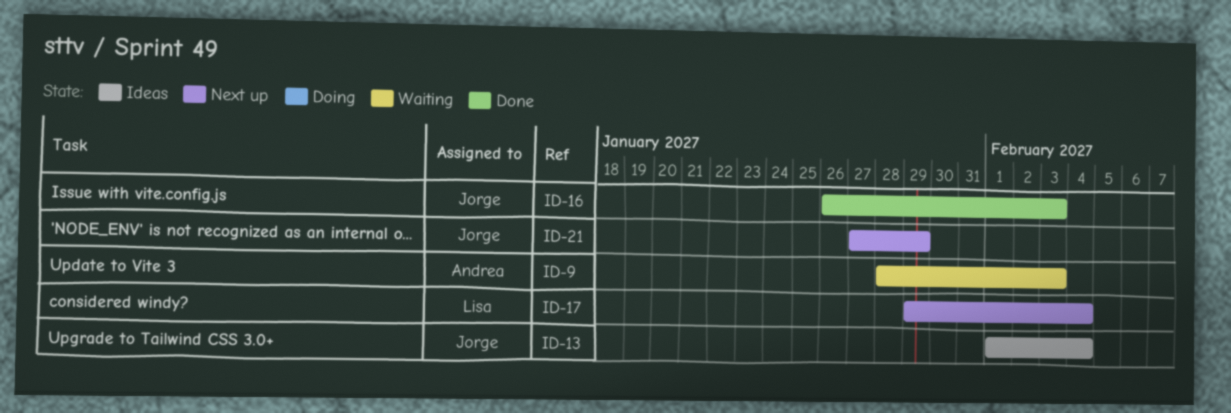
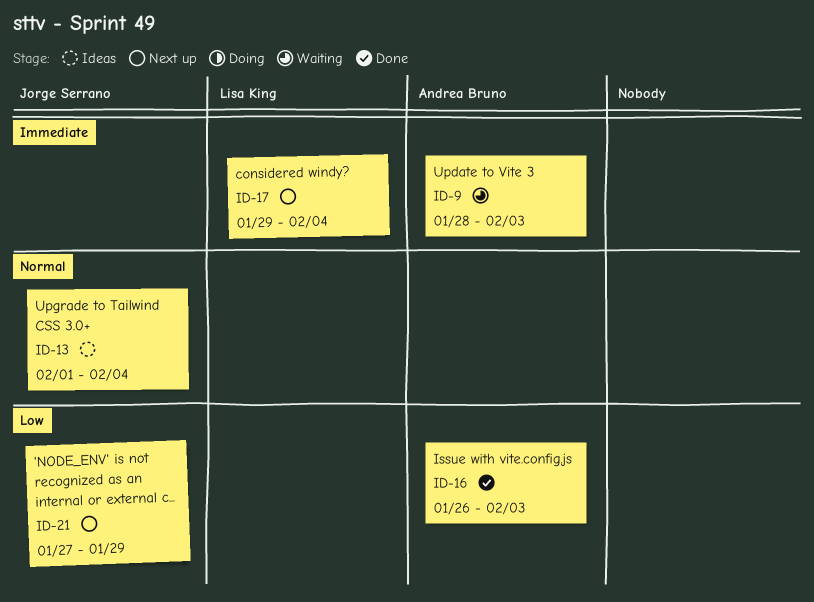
ID-16, owner: Jorge Serrano -> Andrea Bruno

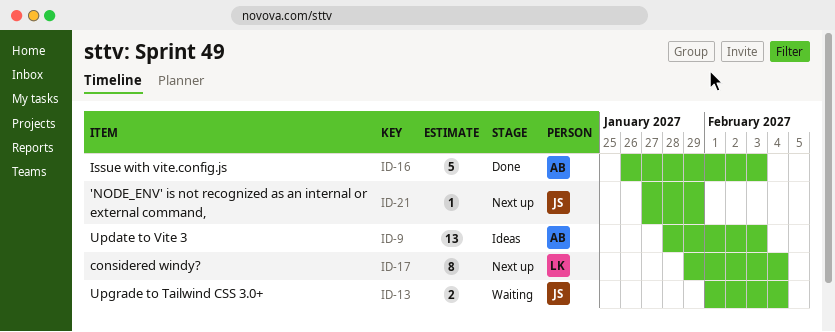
ID-9, status: Waiting -> Ideas
ID-13, status: Ideas -> Waiting

